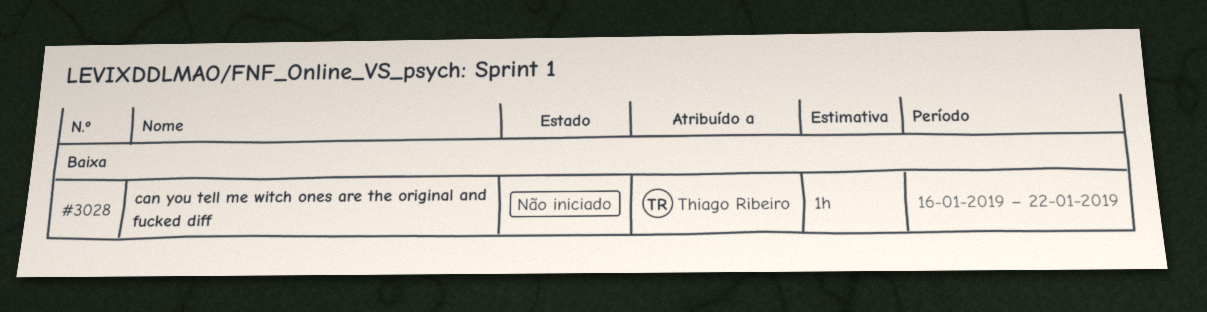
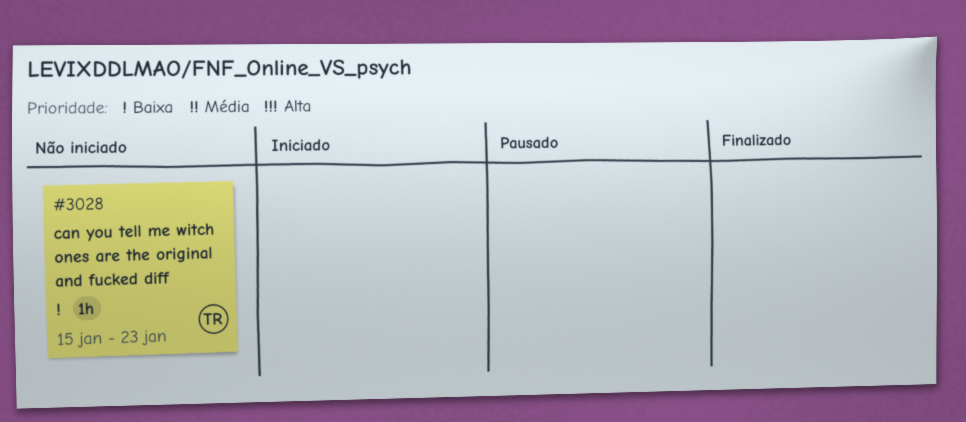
#3028, start: Jan 16 -> Jan 15
#3028, due: Jan 22 -> Jan 23

